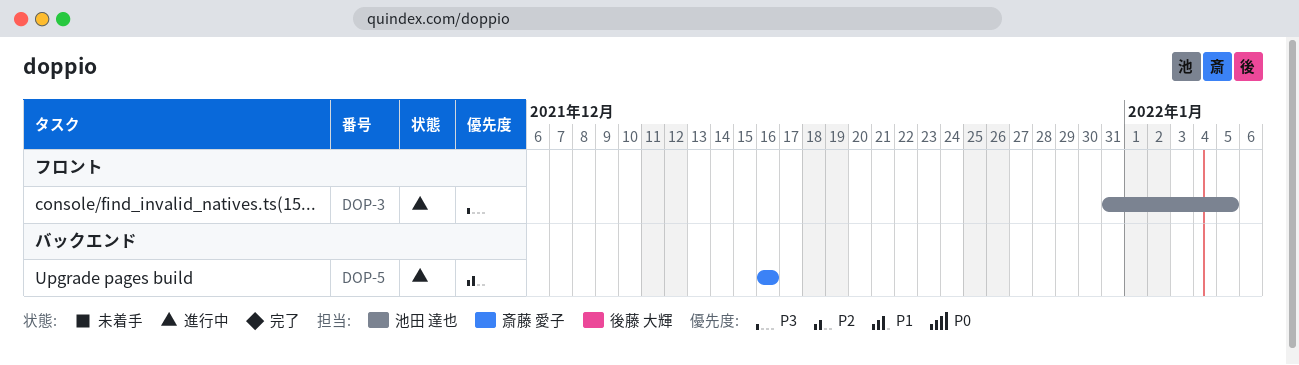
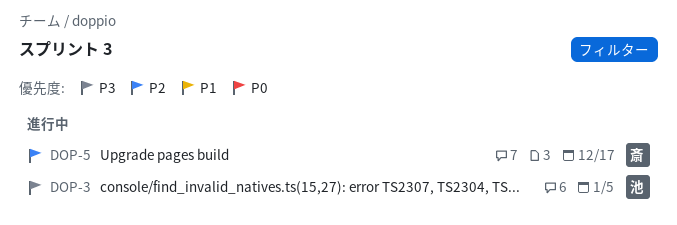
DOP-5, due: Dec 16 -> Dec 17

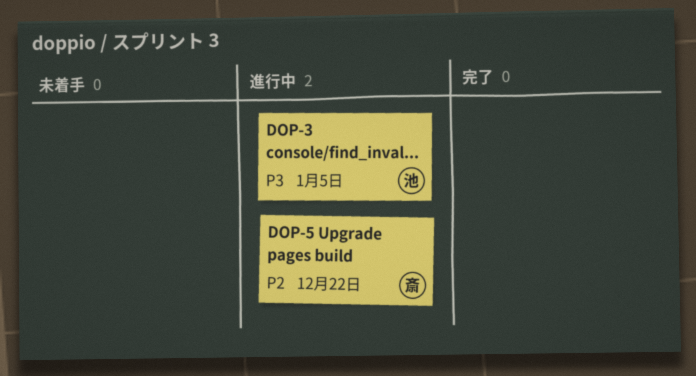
DOP-5, due: Dec 17 -> Dec 22

